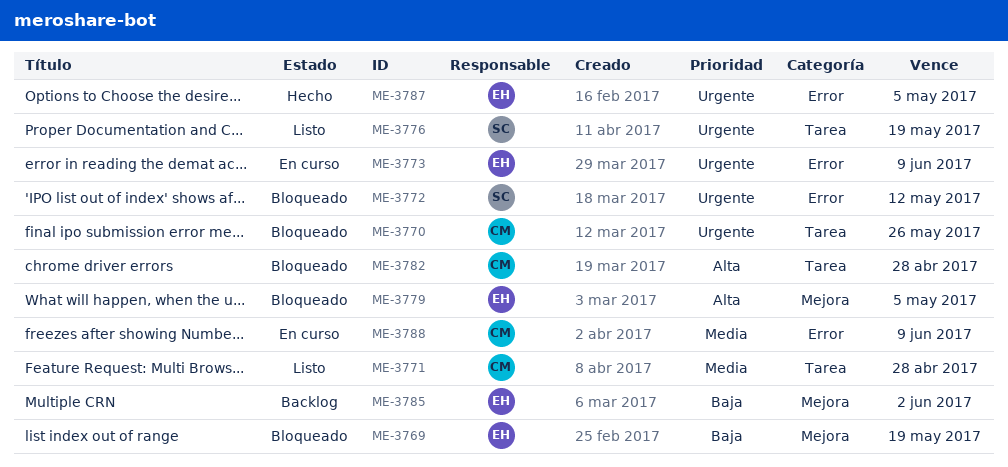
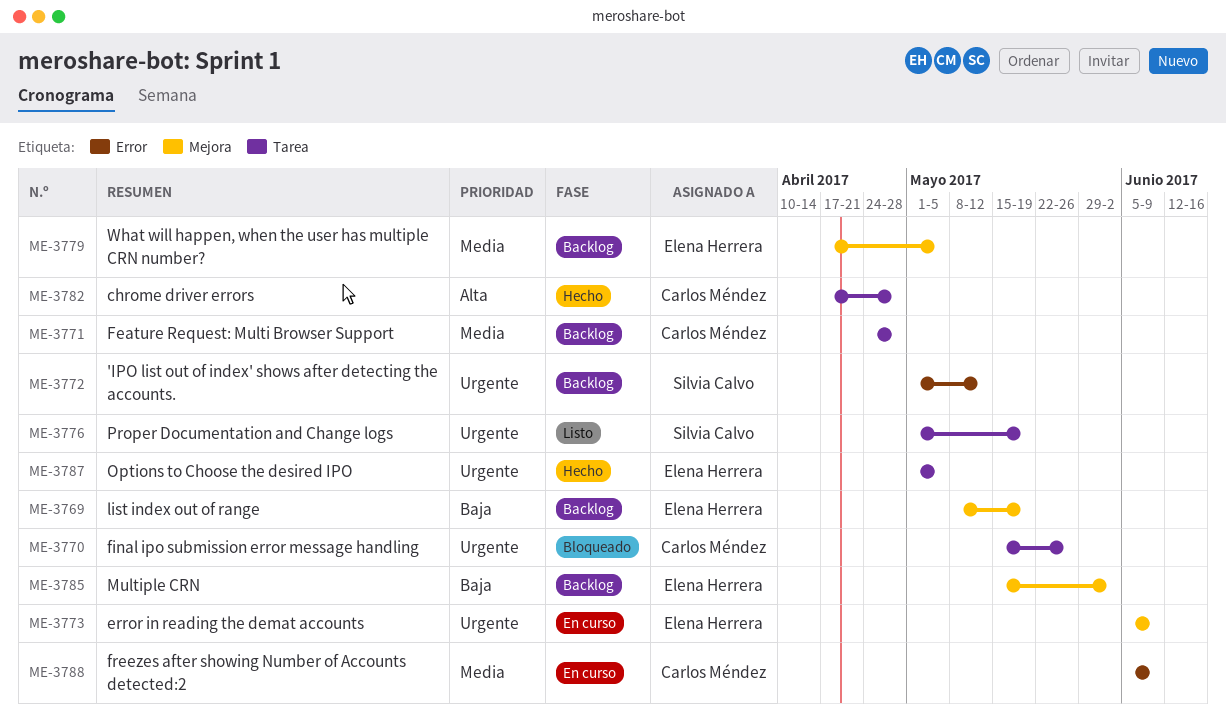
ME-3769, status: Bloqueado -> Backlog
ME-3771, status: Listo -> Backlog
ME-3772, status: Bloqueado -> Backlog
ME-3773, label: Error -> Mejora
ME-3779, status: Bloqueado -> Backlog
ME-3779, priority: Alta -> Media
ME-3782, status: Bloqueado -> Hecho
ME-3787, label: Error -> Tarea

